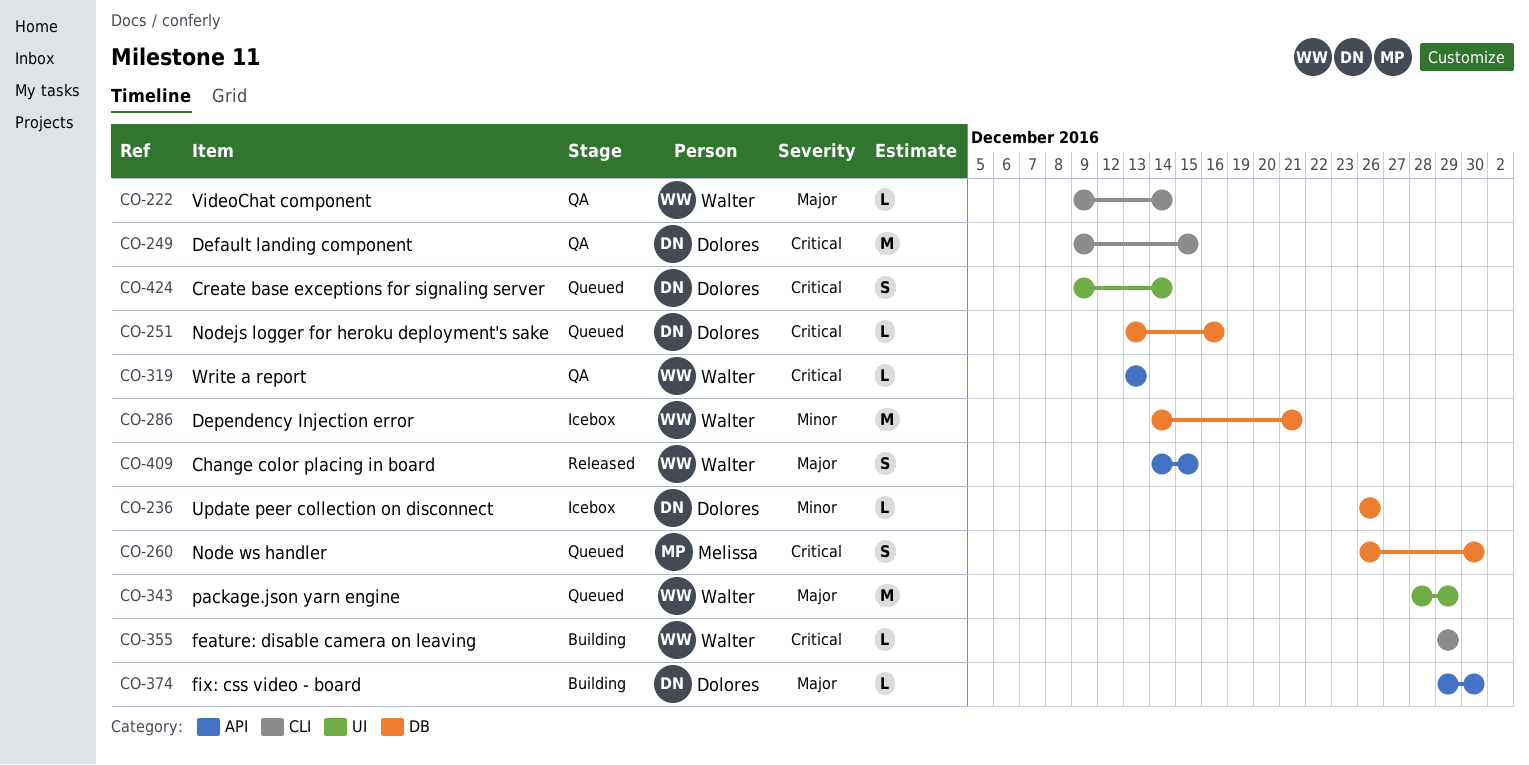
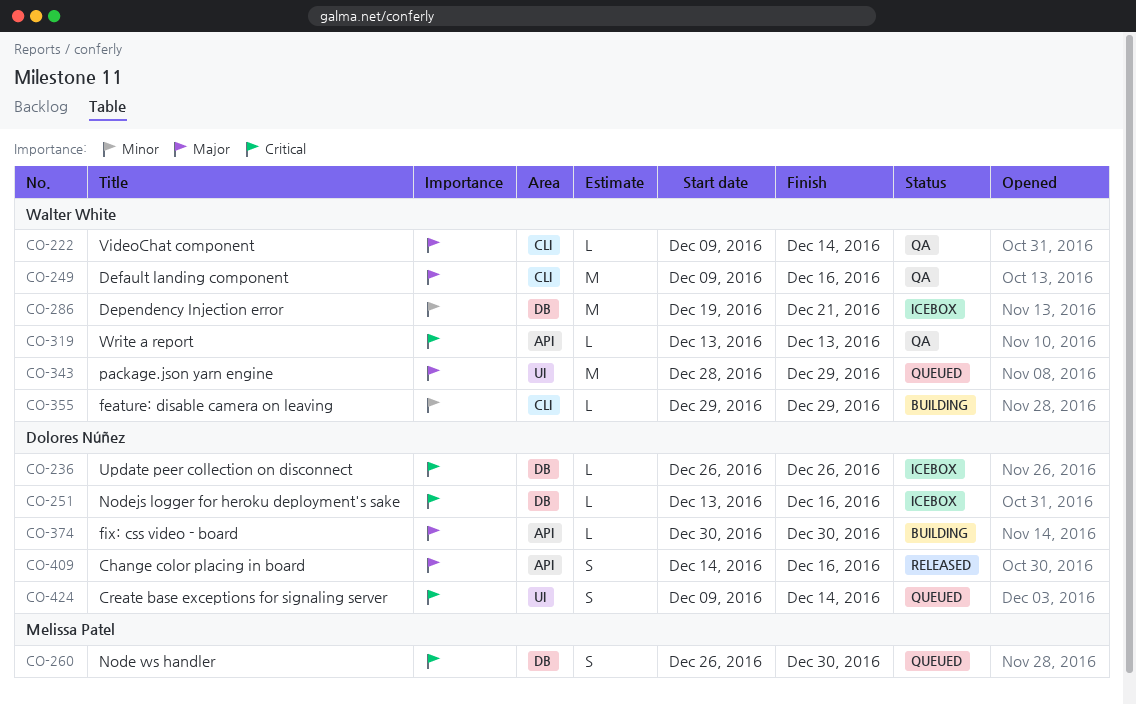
CO-236, priority: Minor -> Critical
CO-249, owner: Dolores Núñez -> Walter White
CO-249, priority: Critical -> Major
CO-249, due: Dec 15 -> Dec 16
CO-251, status: Queued -> Icebox
CO-286, start: Dec 14 -> Dec 19
CO-355, priority: Critical -> Minor
CO-374, start: Dec 29 -> Dec 30
CO-409, owner: Walter White -> Dolores Núñez
CO-409, due: Dec 15 -> Dec 16

